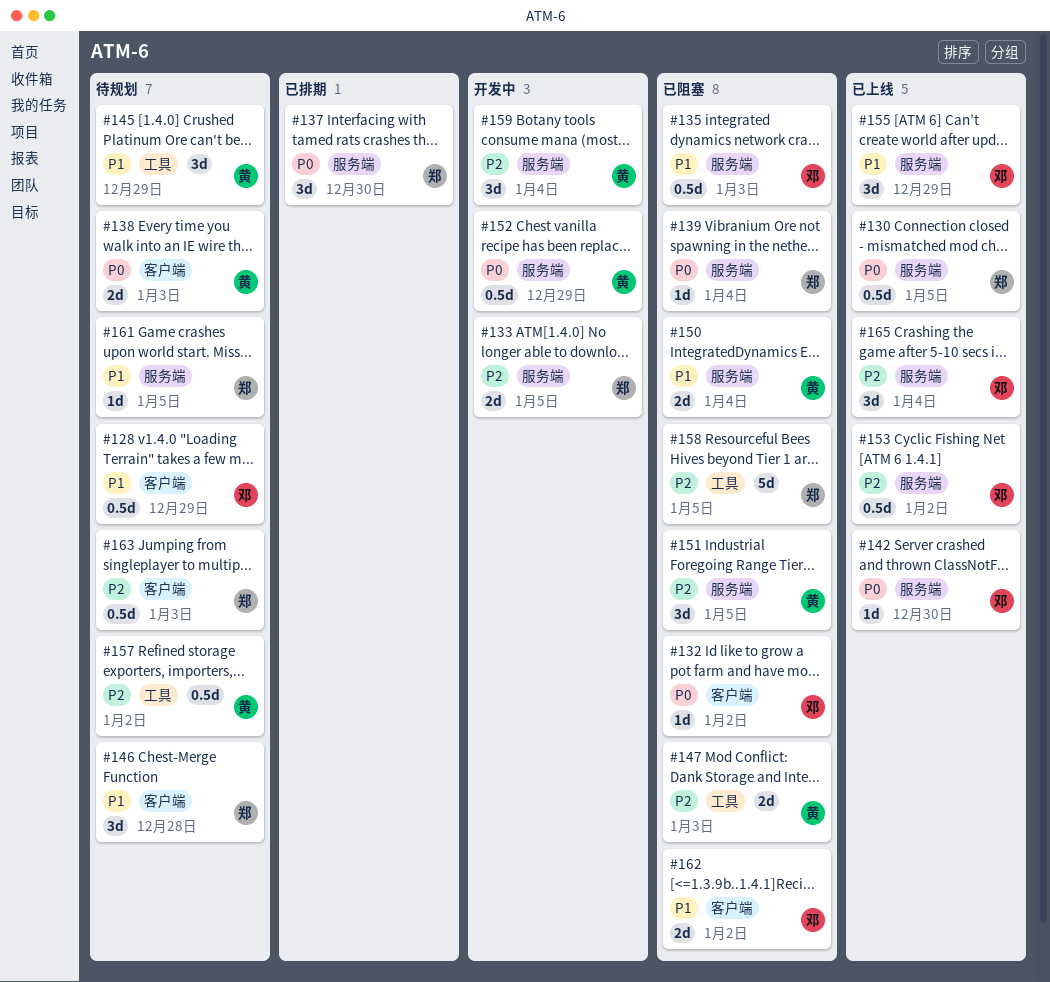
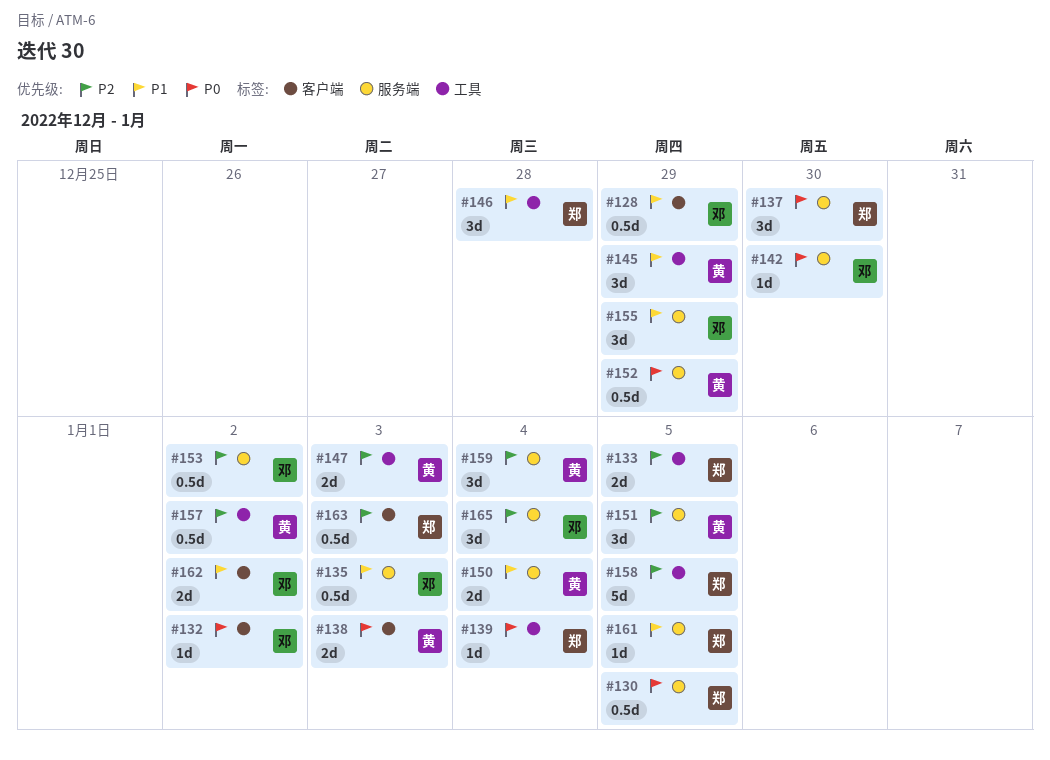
#133, label: 服务端 -> 工具
#139, label: 服务端 -> 工具
#146, label: 客户端 -> 工具

